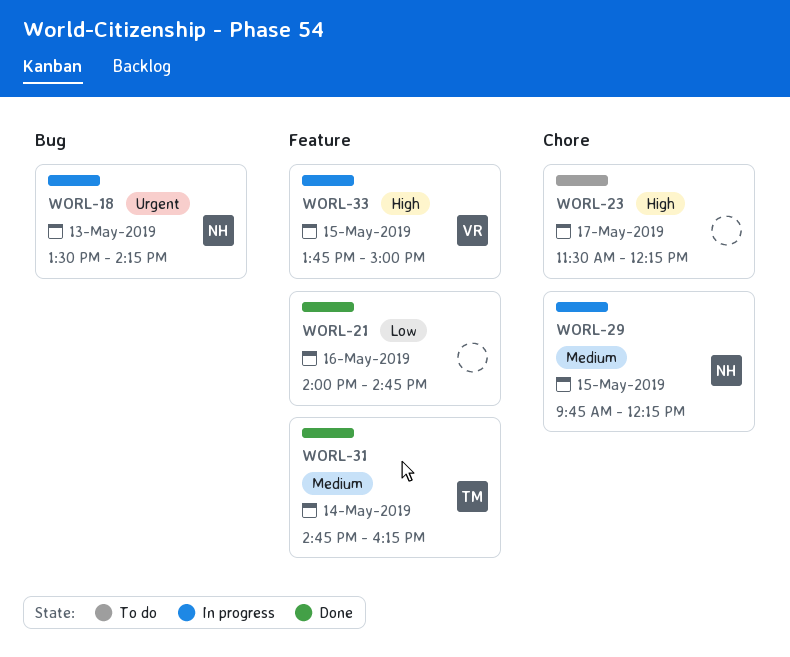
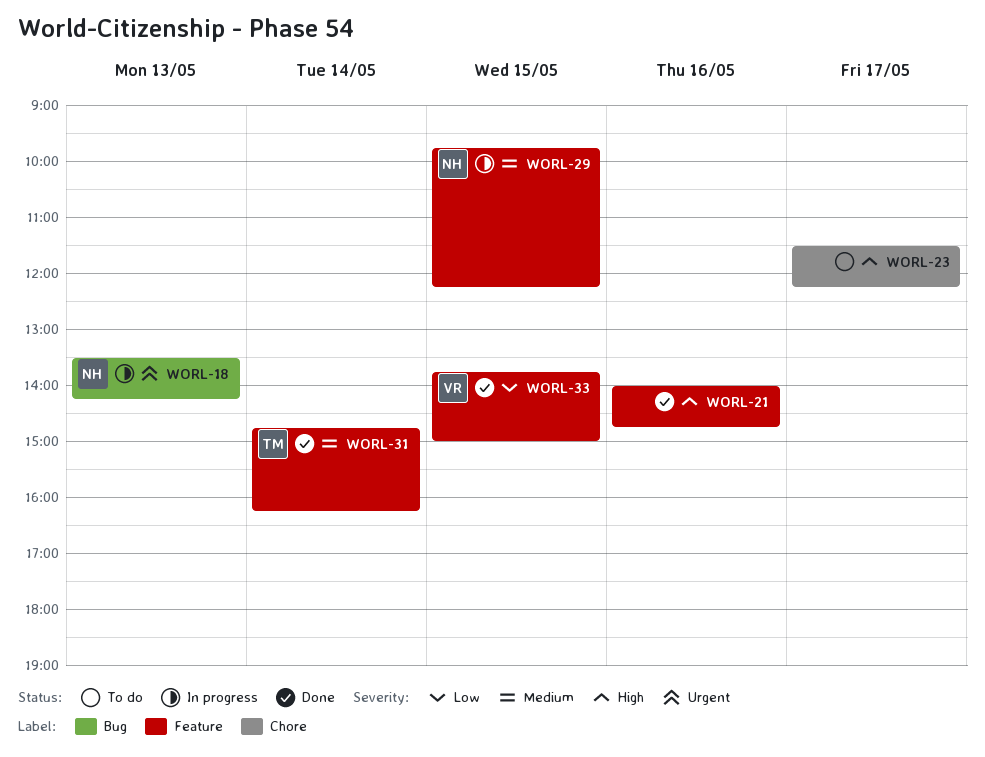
WORL-21, priority: Low -> High
WORL-29, label: Chore -> Feature
WORL-33, status: In progress -> Done
WORL-33, priority: High -> Low

